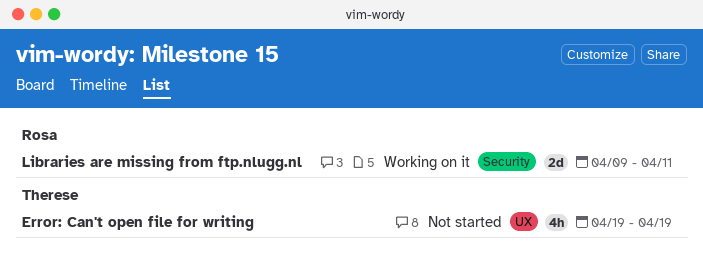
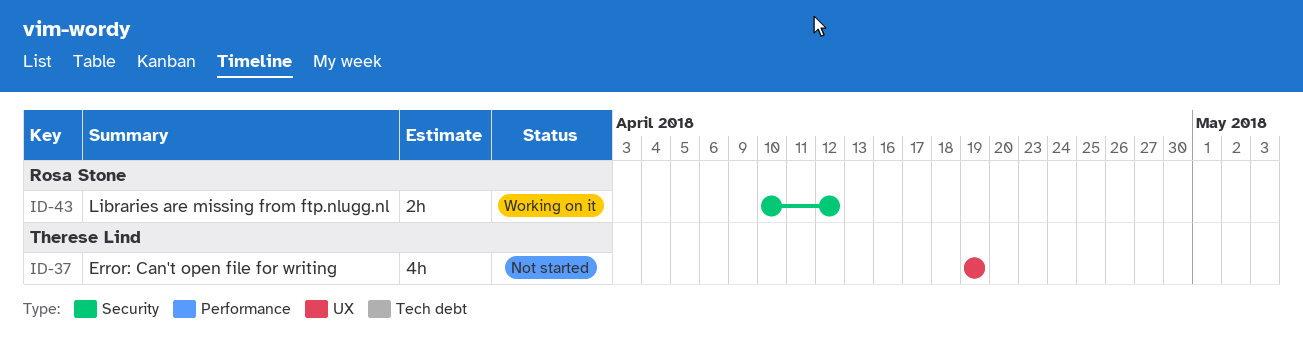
Libraries are missing from ftp.nlugg.nl, estimate: 2d -> 2h
Libraries are missing from ftp.nlugg.nl, start: Apr 9 -> Apr 10
Libraries are missing from ftp.nlugg.nl, due: Apr 11 -> Apr 12

